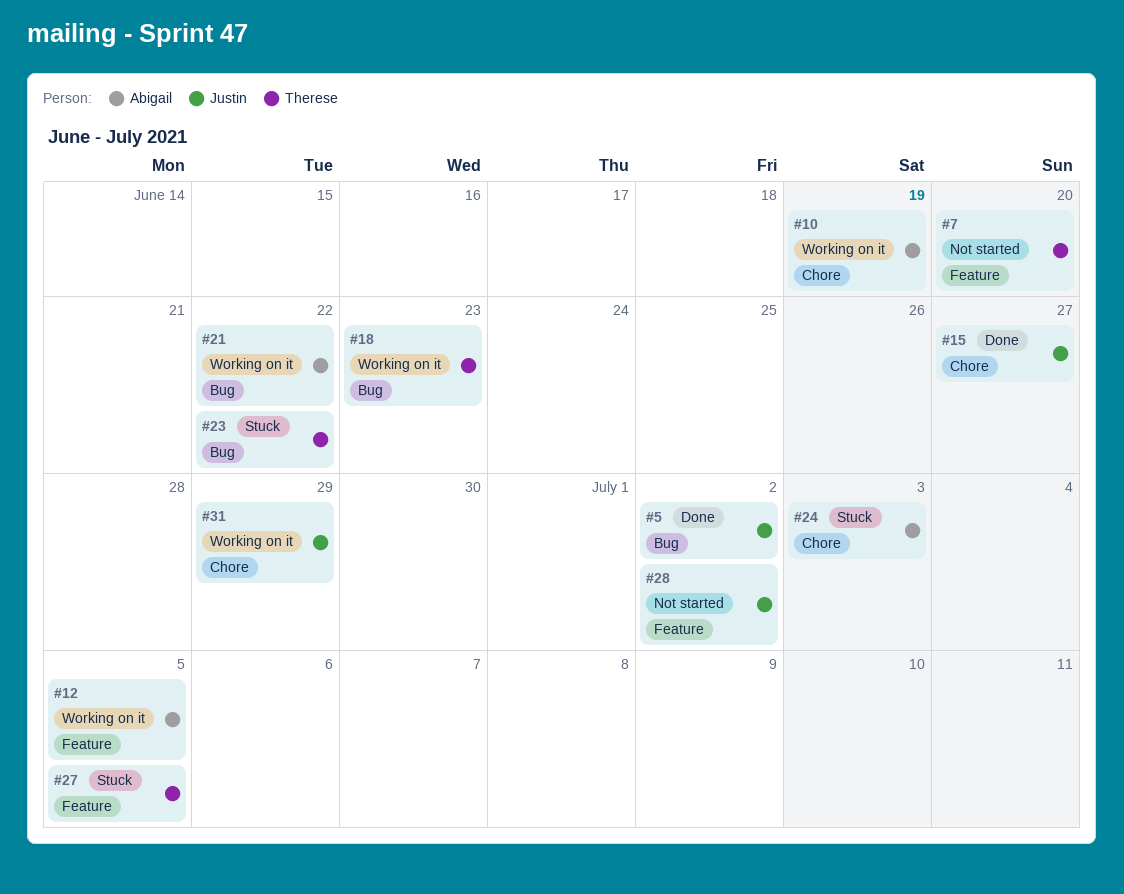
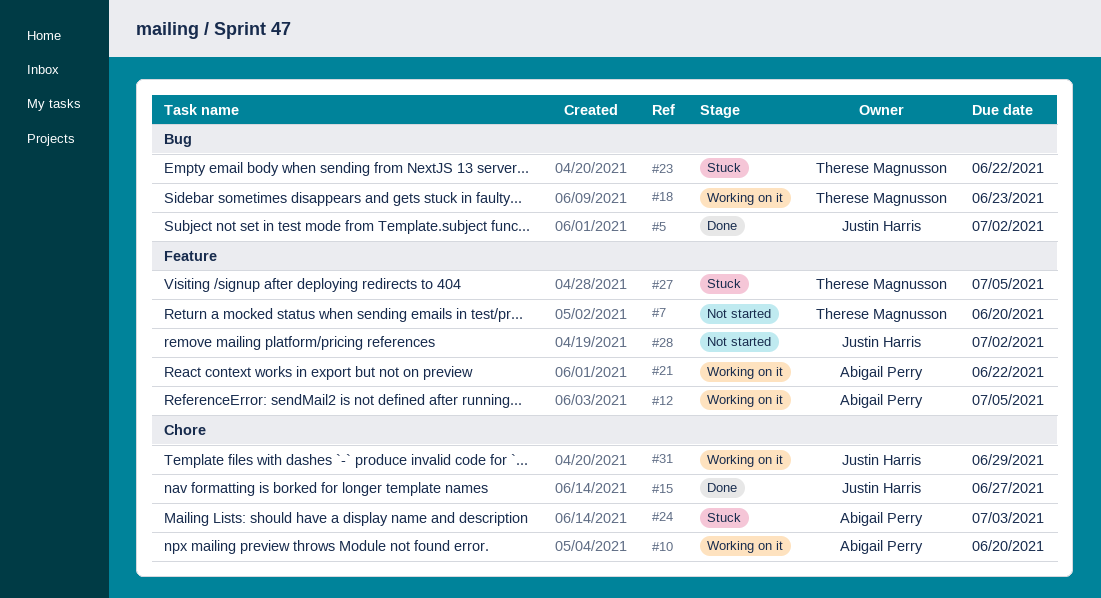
#10, due: Jun 19 -> Jun 20
#21, label: Bug -> Feature

